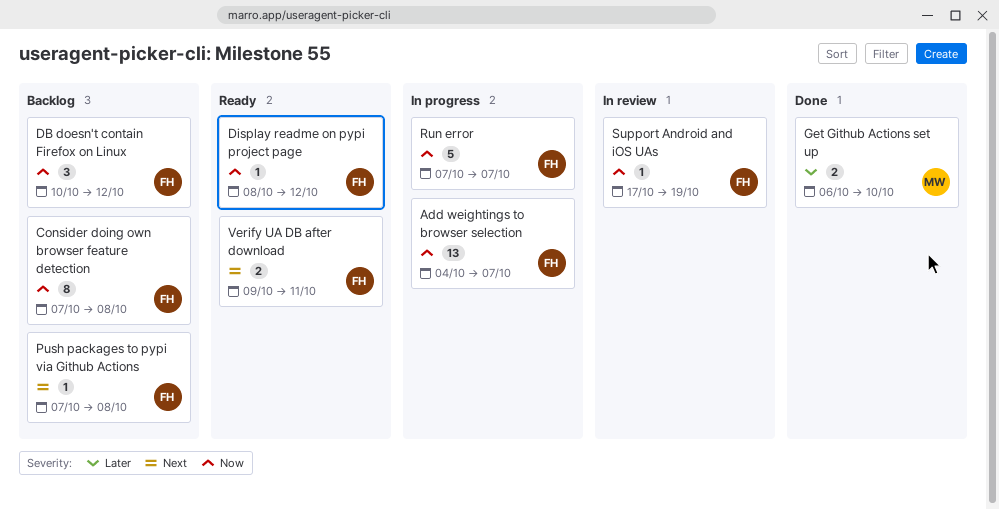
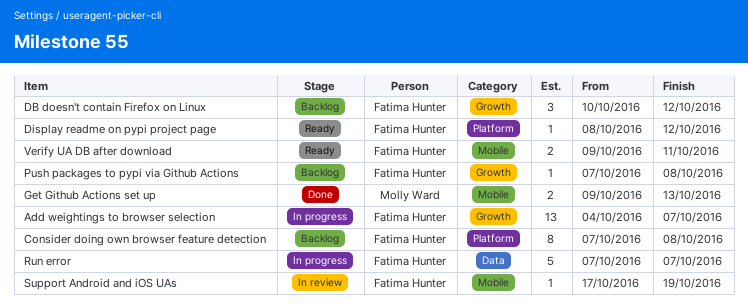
Get Github Actions set up, start: Oct 6 -> Oct 9
Get Github Actions set up, due: Oct 10 -> Oct 13

